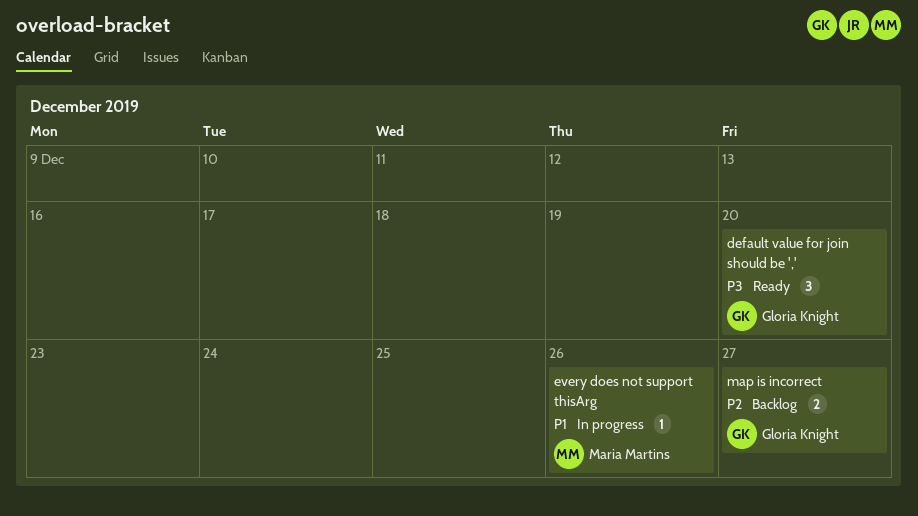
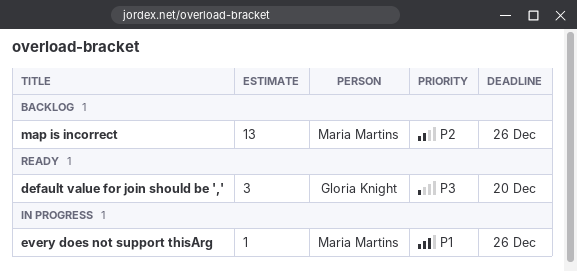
map is incorrect, owner: Gloria Knight -> Maria Martins
map is incorrect, estimate: 2 -> 13
map is incorrect, due: Dec 27 -> Dec 26

